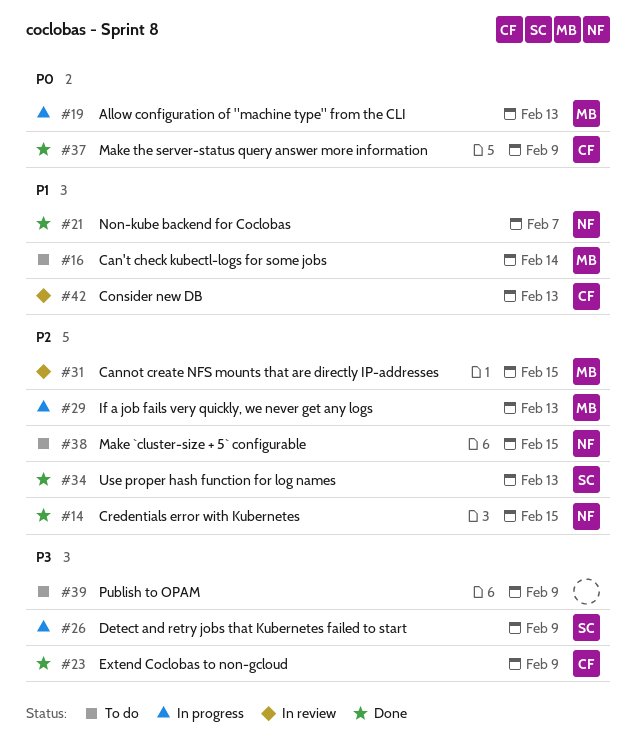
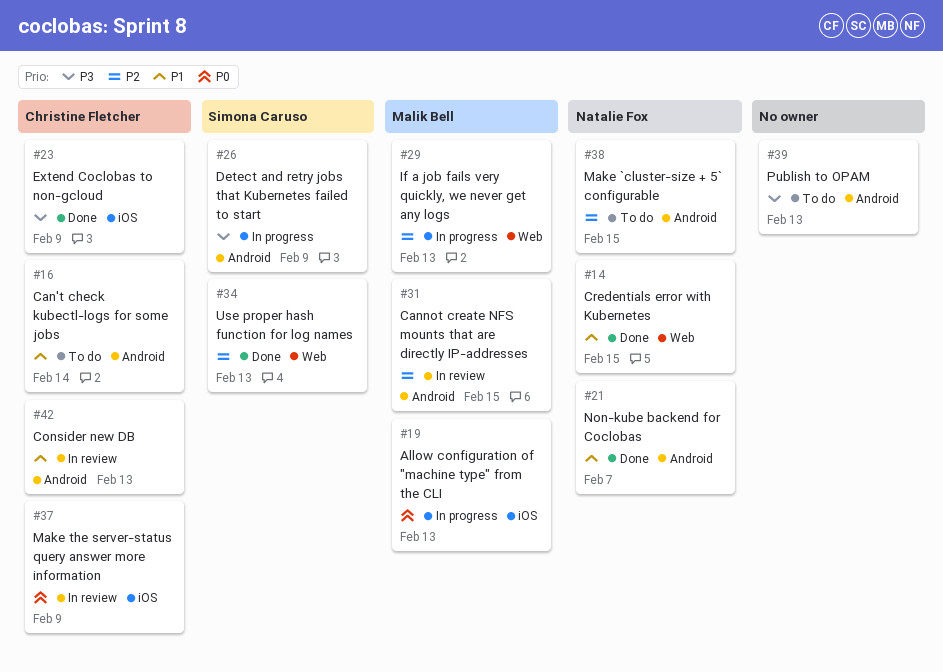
#14, priority: P2 -> P1
#16, owner: Malik Bell -> Christine Fletcher
#37, status: Done -> In review
#39, due: Feb 9 -> Feb 13

